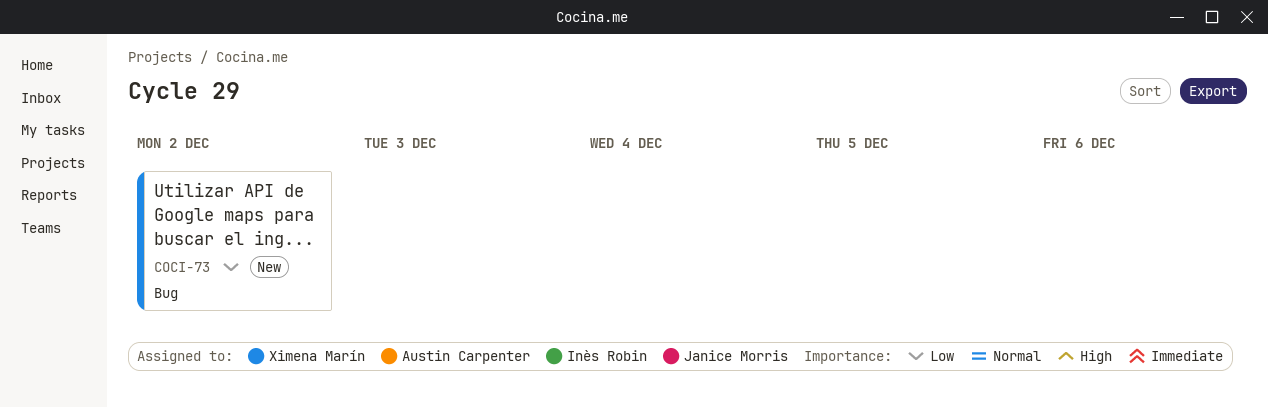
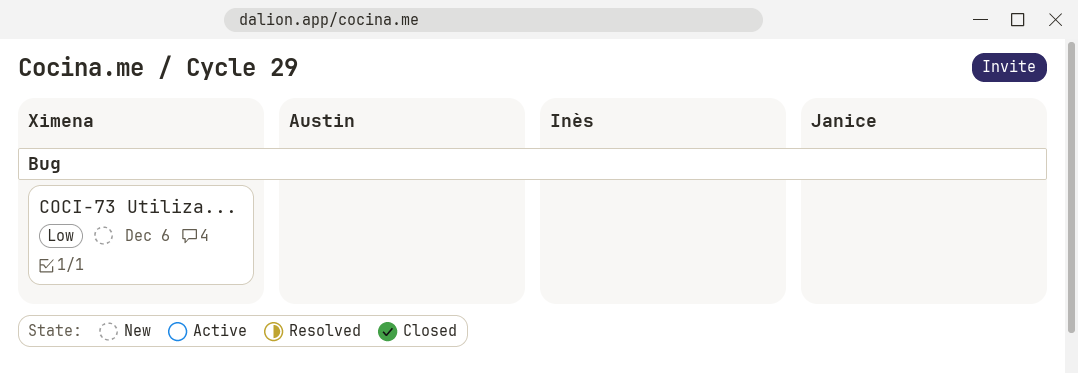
COCI-73, due: Dec 2 -> Dec 6

